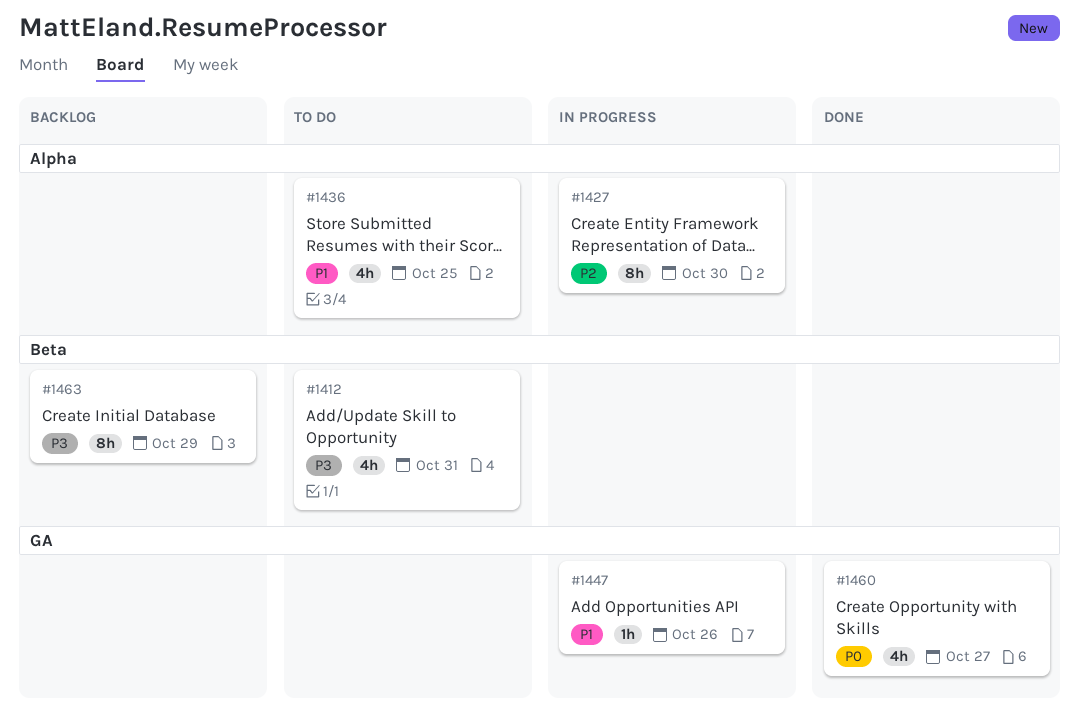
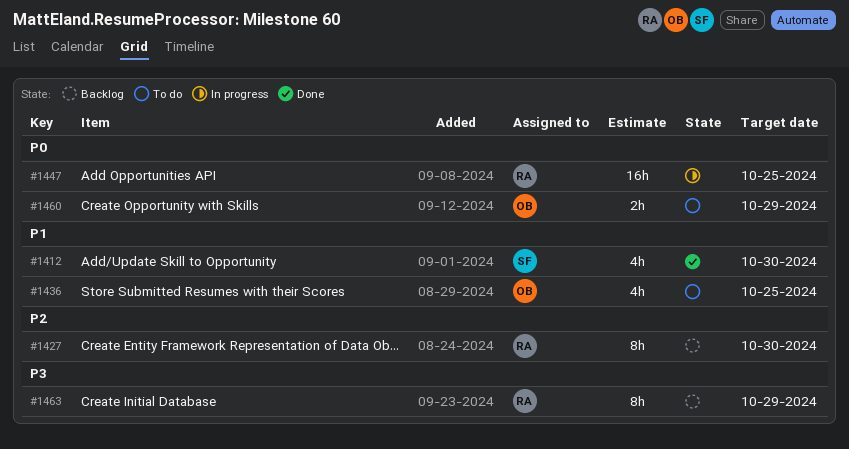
#1412, status: To do -> Done
#1412, priority: P3 -> P1
#1412, due: Oct 31 -> Oct 30
#1427, status: In progress -> Backlog
#1447, priority: P1 -> P0
#1447, estimate: 1h -> 16h
#1447, due: Oct 26 -> Oct 25
#1460, status: Done -> To do
#1460, estimate: 4h -> 2h
#1460, due: Oct 27 -> Oct 29

